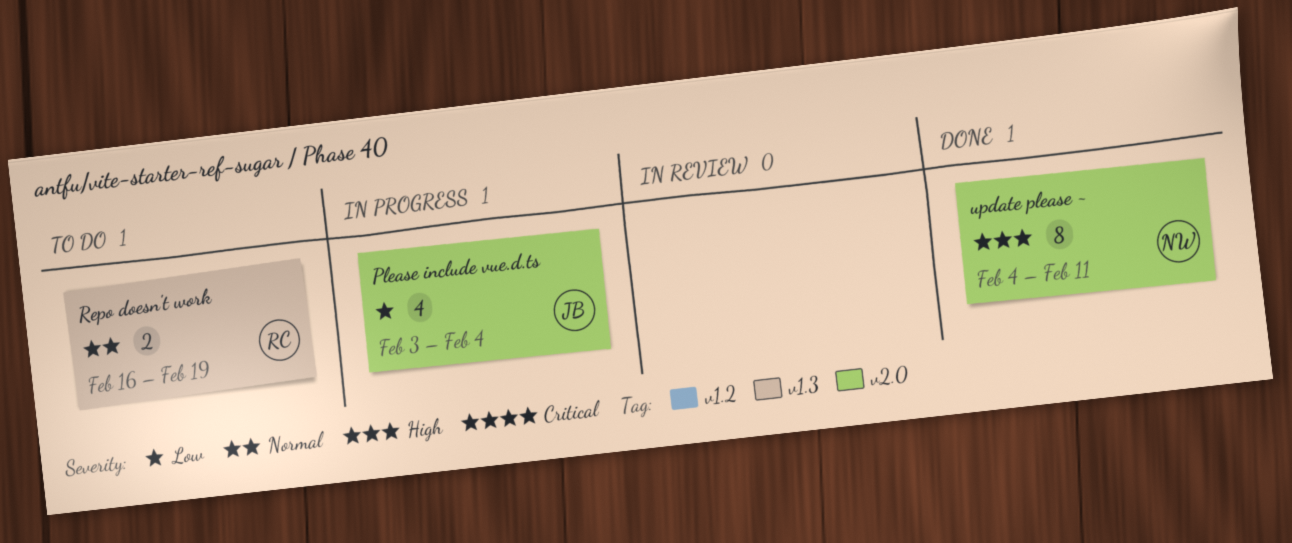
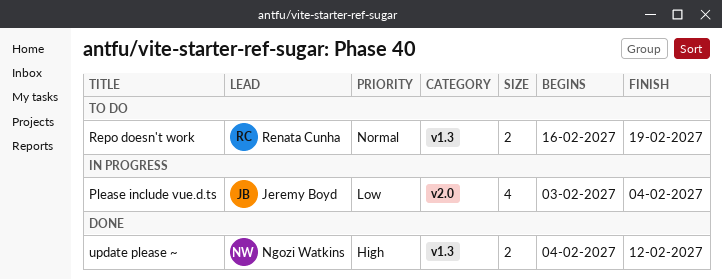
update please ~, label: v2.0 -> v1.3
update please ~, estimate: 8 -> 2
update please ~, due: Feb 11 -> Feb 12

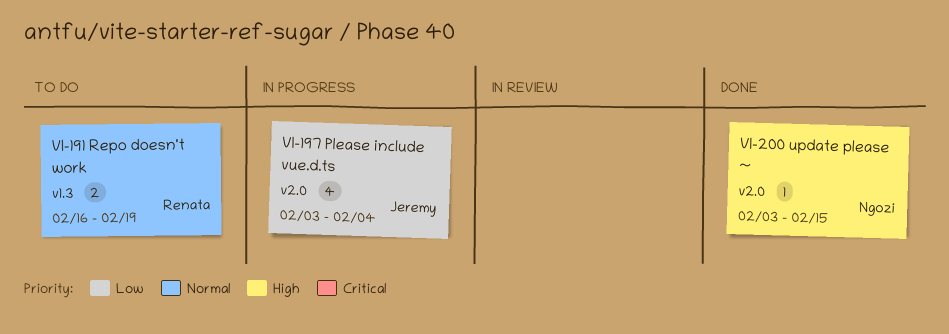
update please ~, label: v1.3 -> v2.0
update please ~, estimate: 2 -> 1
update please ~, start: Feb 4 -> Feb 3
update please ~, due: Feb 12 -> Feb 15

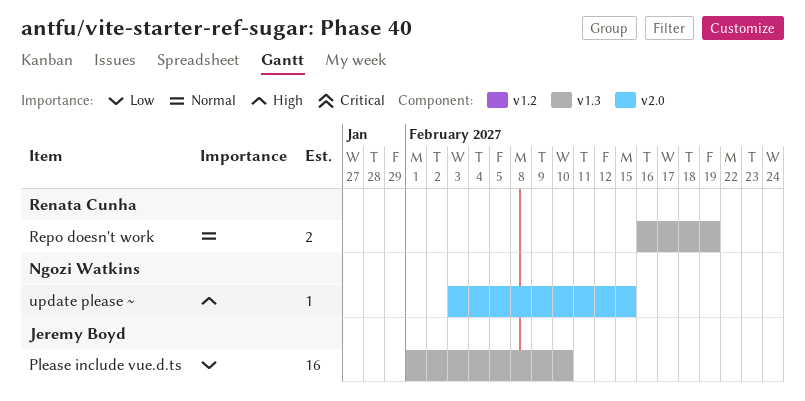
Please include vue.d.ts, label: v2.0 -> v1.3
Please include vue.d.ts, estimate: 4 -> 16
Please include vue.d.ts, start: Feb 3 -> Feb 1
Please include vue.d.ts, due: Feb 4 -> Feb 10

